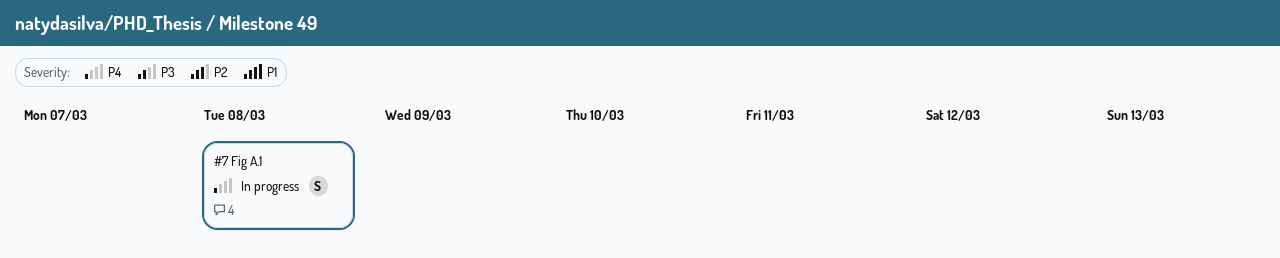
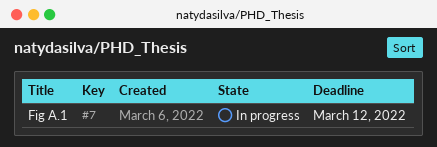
#7, due: Mar 8 -> Mar 12

